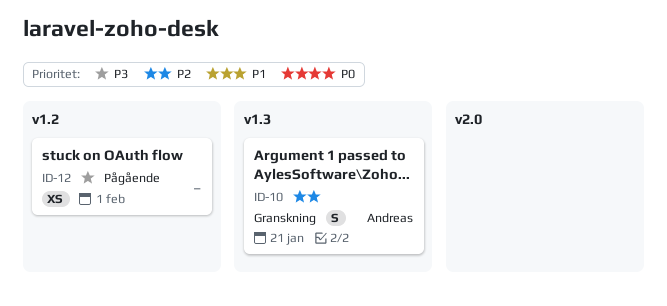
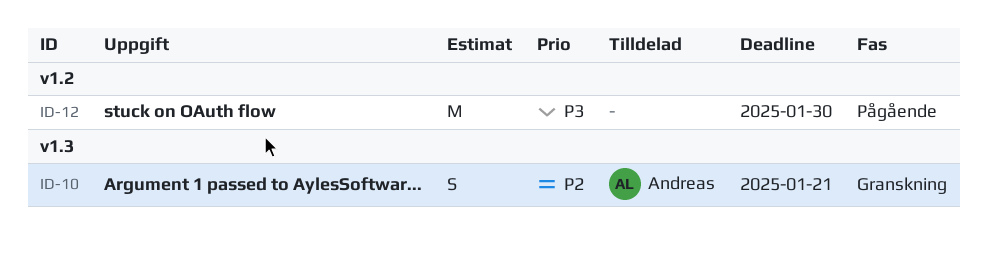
ID-12, estimate: XS -> M
ID-12, due: Feb 1 -> Jan 30

